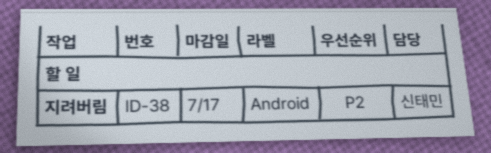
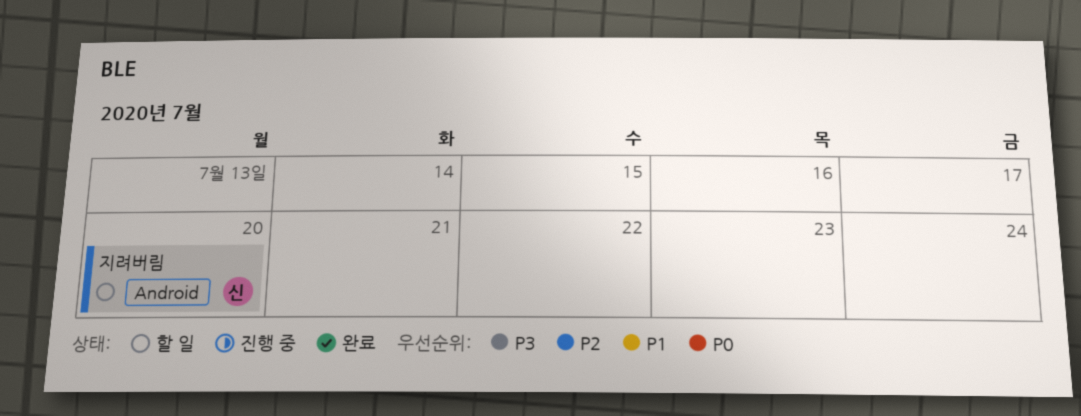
지려버림, due: Jul 17 -> Jul 20

